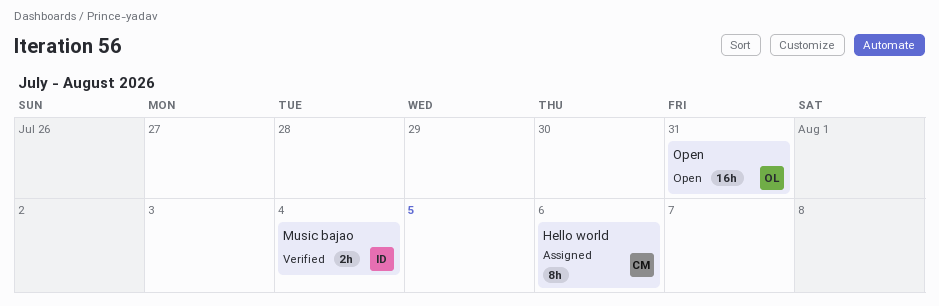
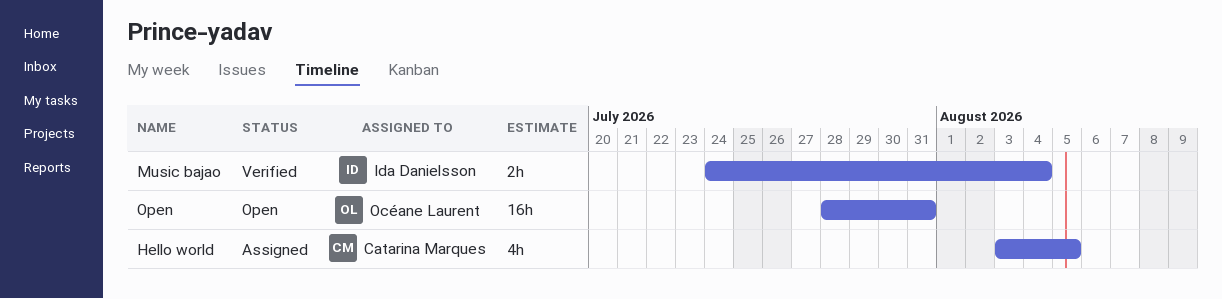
Hello world, estimate: 8h -> 4h
Hello world, due: Aug 6 -> Aug 5

